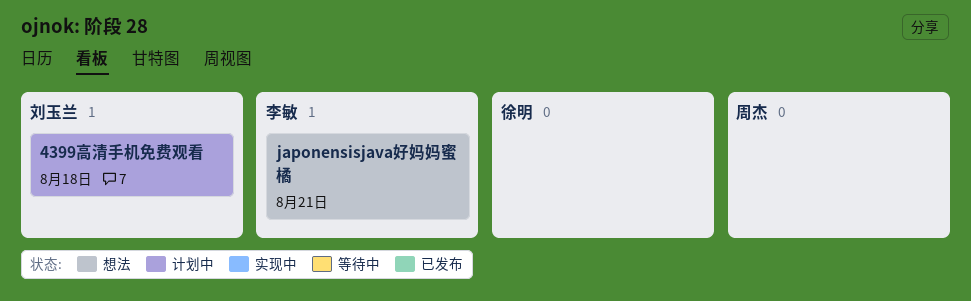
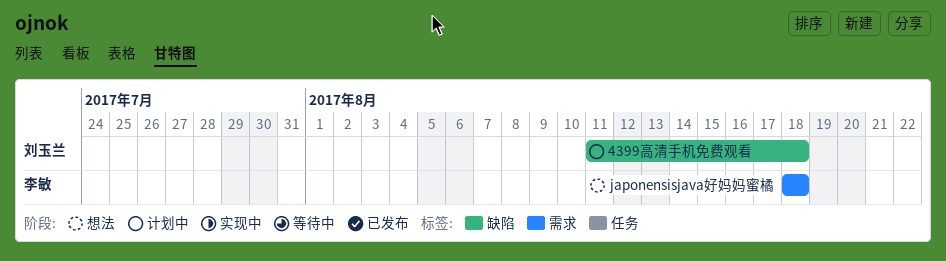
japonensisjava好妈妈蜜橘, due: Aug 21 -> Aug 18

